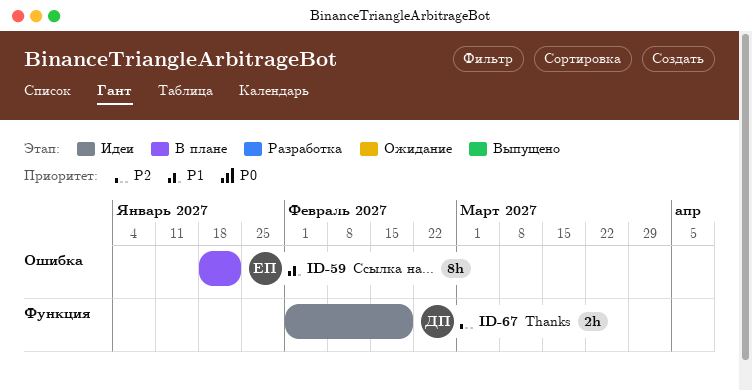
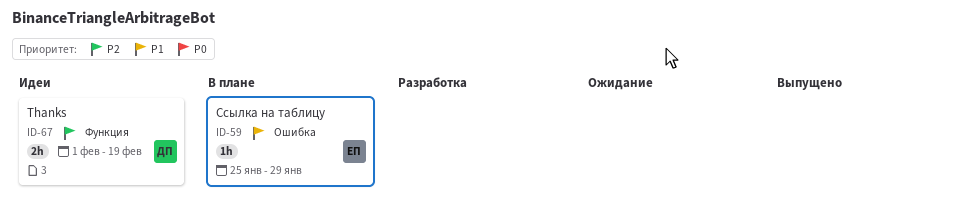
ID-59, estimate: 8h -> 1h
ID-59, start: Jan 18 -> Jan 25
ID-59, due: Jan 22 -> Jan 29

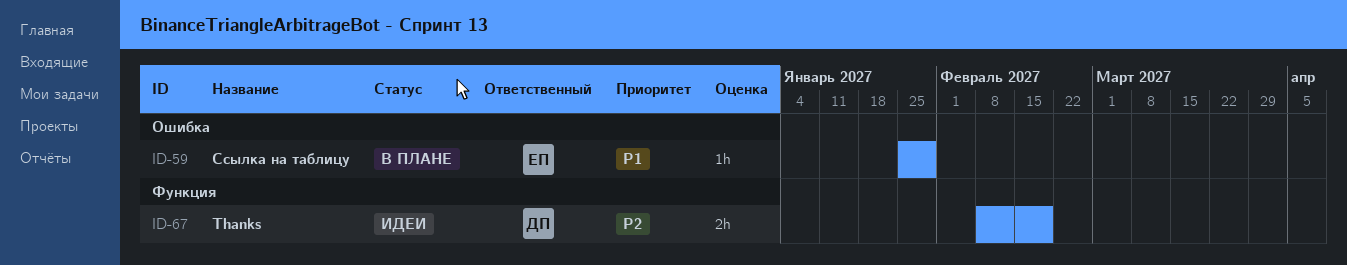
ID-67, start: Feb 1 -> Feb 8

